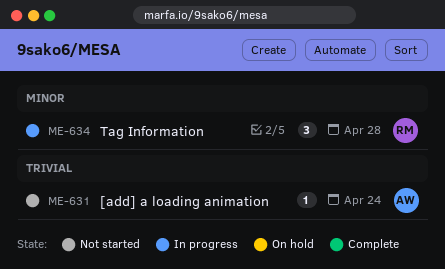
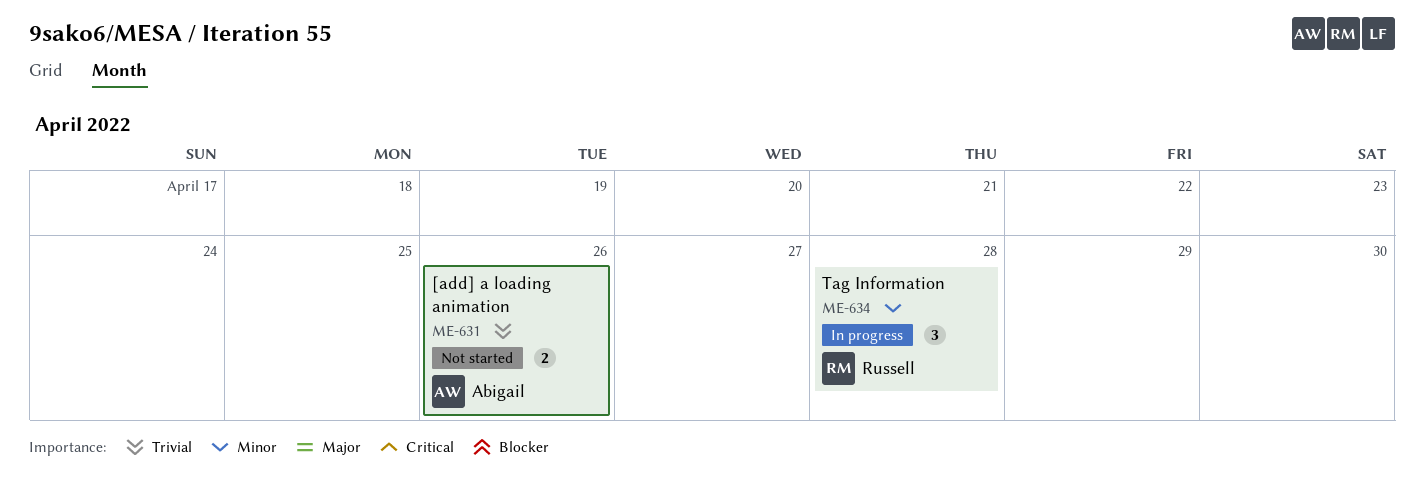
ME-631, estimate: 1 -> 2
ME-631, due: Apr 24 -> Apr 26

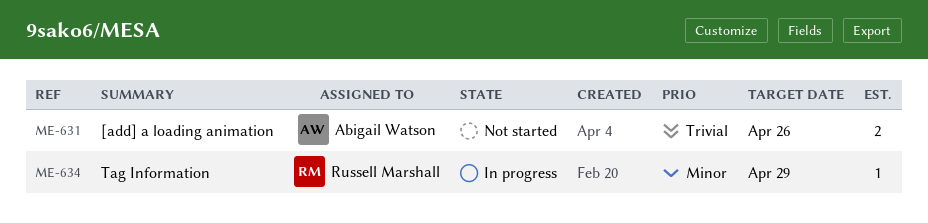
ME-634, estimate: 3 -> 1
ME-634, due: Apr 28 -> Apr 29

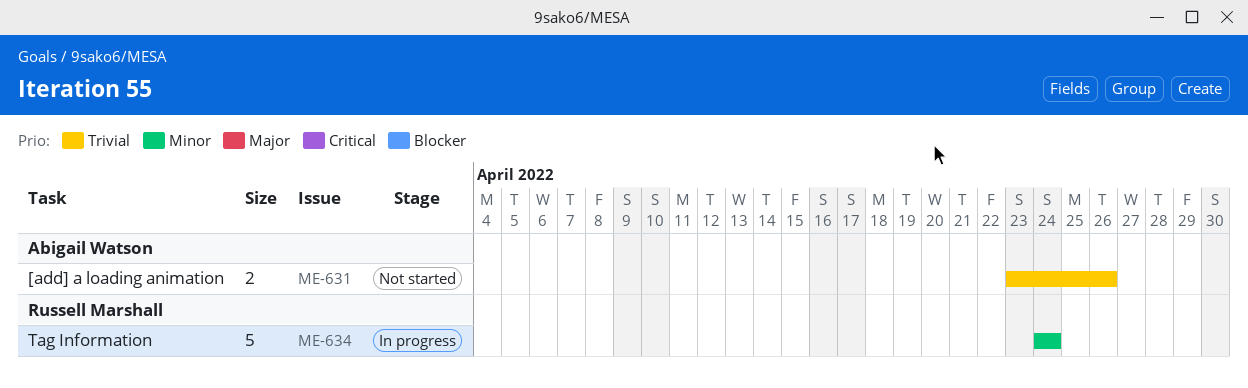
ME-634, estimate: 1 -> 5
ME-634, due: Apr 29 -> Apr 24

